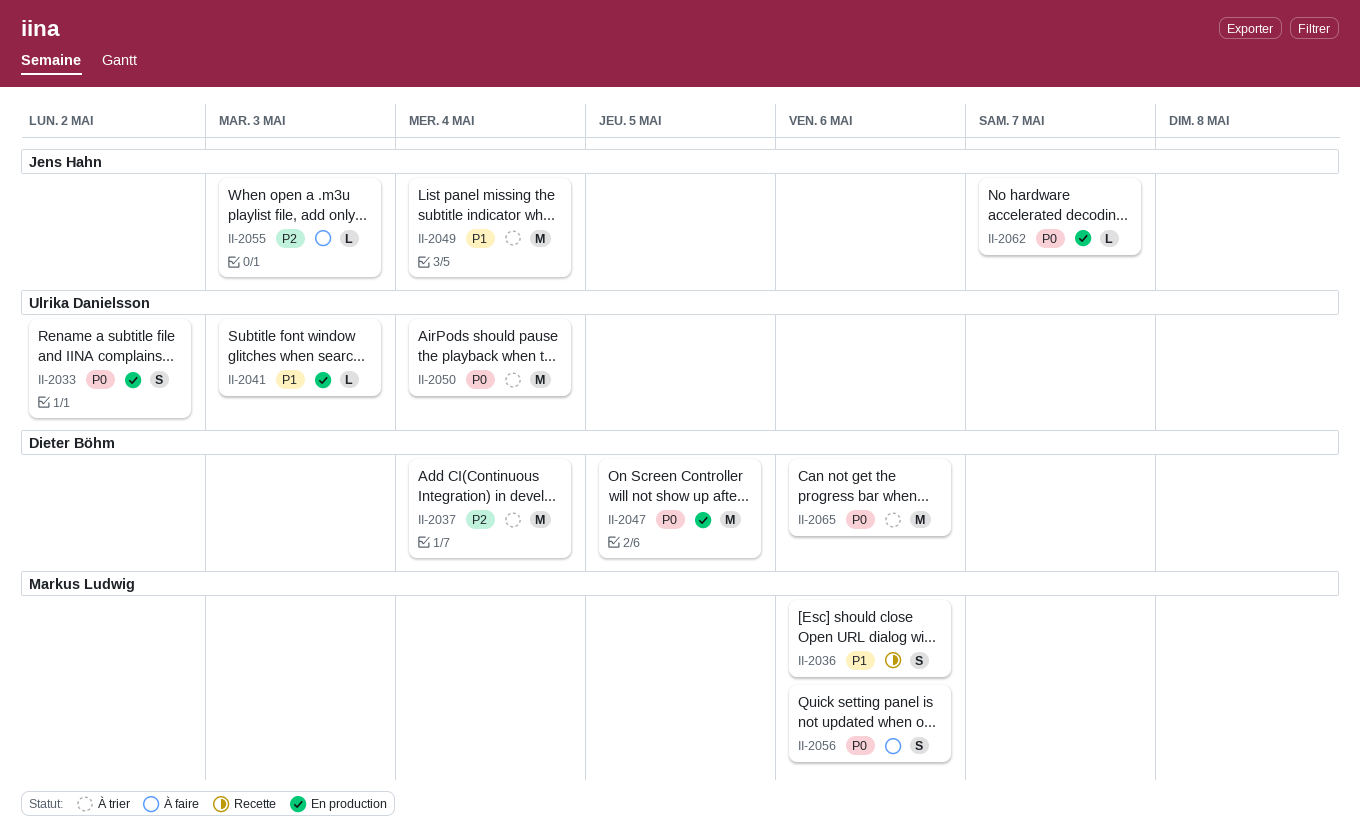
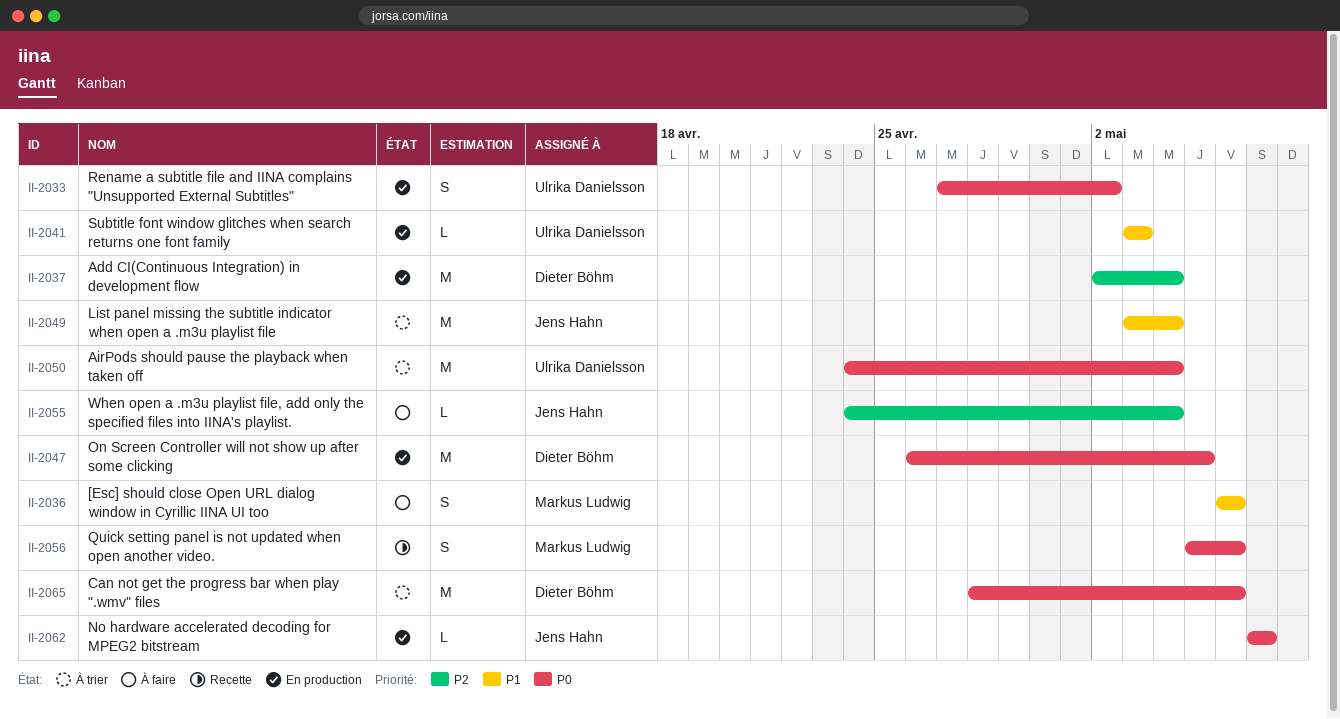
II-2036, status: Recette -> À faire
II-2037, status: À trier -> En production
II-2055, due: May 3 -> May 4
II-2056, status: À faire -> Recette

